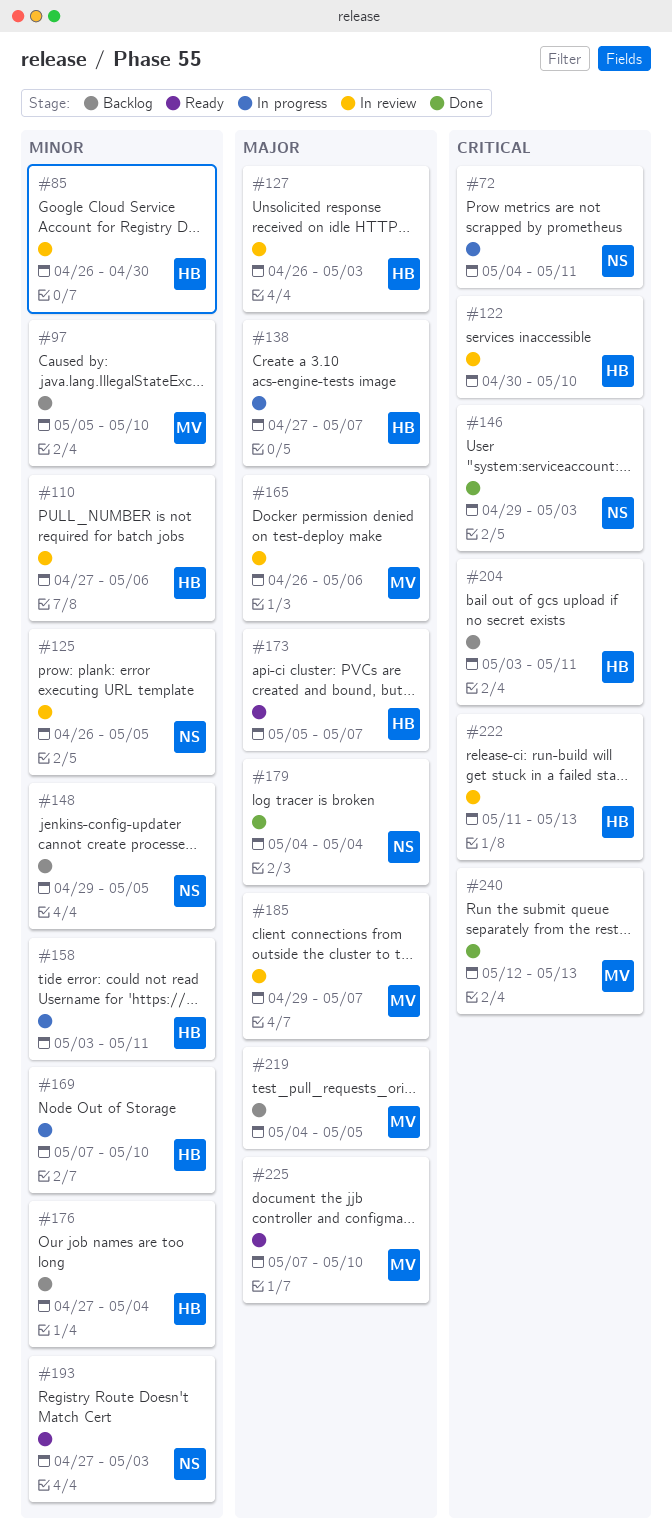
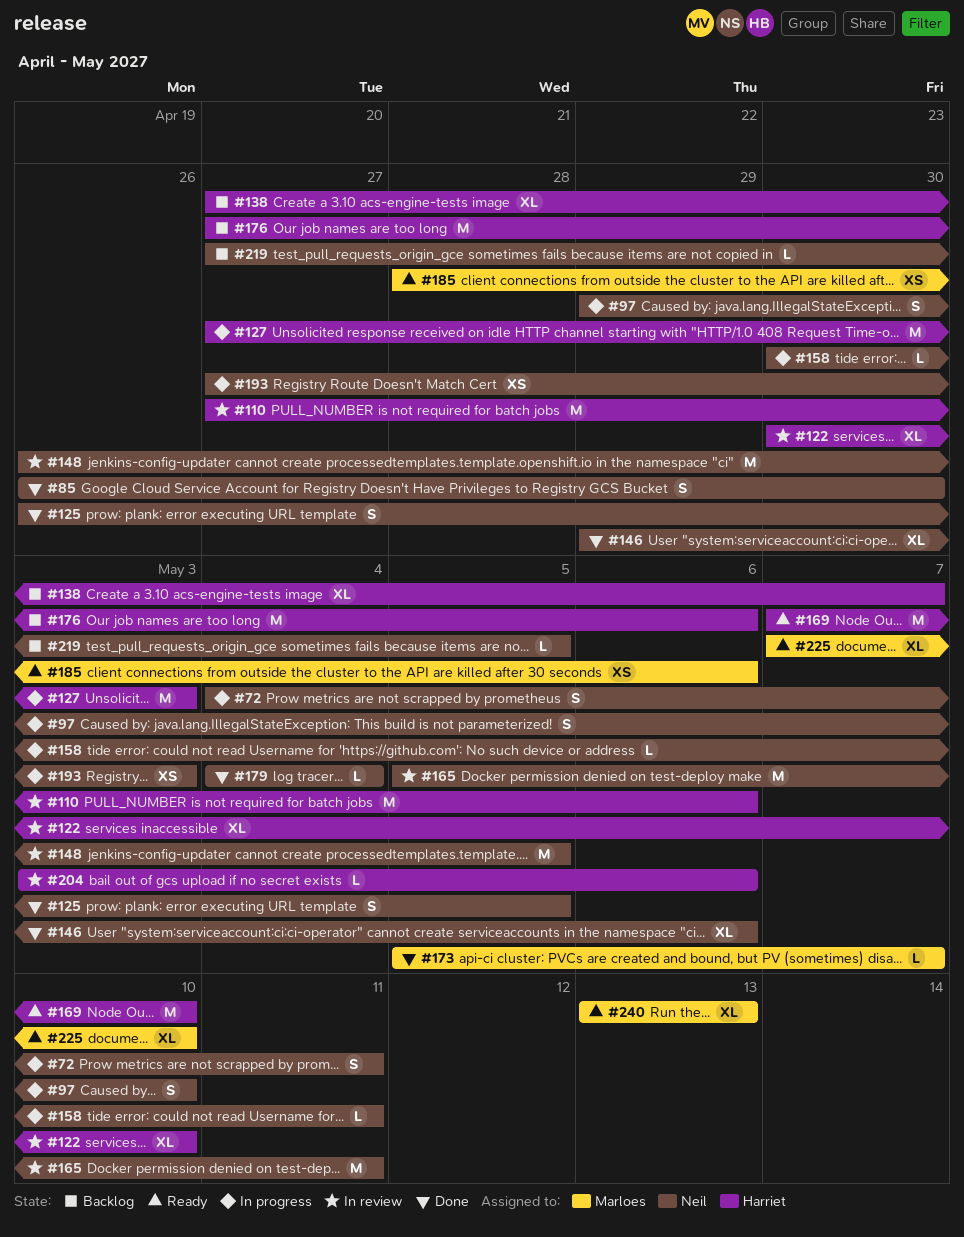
#85, status: In review -> Done
#85, owner: Harriet -> Neil
#97, status: Backlog -> In progress
#97, owner: Marloes -> Neil
#97, start: May 5 -> Apr 29
#125, status: In review -> Done
#127, status: In review -> In progress
#127, start: Apr 26 -> Apr 27
#138, status: In progress -> Backlog
#146, due: May 3 -> May 6
#148, status: Backlog -> In review
#148, start: Apr 29 -> Apr 26
#158, owner: Harriet -> Neil
#158, start: May 3 -> Apr 30
#165, owner: Marloes -> Neil
#165, start: Apr 26 -> May 5
#165, due: May 6 -> May 11
#169, status: In progress -> Ready
#173, status: Ready -> Done
#173, owner: Harriet -> Marloes
#176, due: May 4 -> May 6
#185, status: In review -> Ready
#185, start: Apr 29 -> Apr 28
#185, due: May 7 -> May 6
#193, status: Ready -> In progress
#204, status: Backlog -> In review
#204, due: May 11 -> May 6
#219, owner: Marloes -> Neil
#219, start: May 4 -> Apr 27
#222: present -> none
#240, status: Done -> Ready
#240, start: May 12 -> May 13

